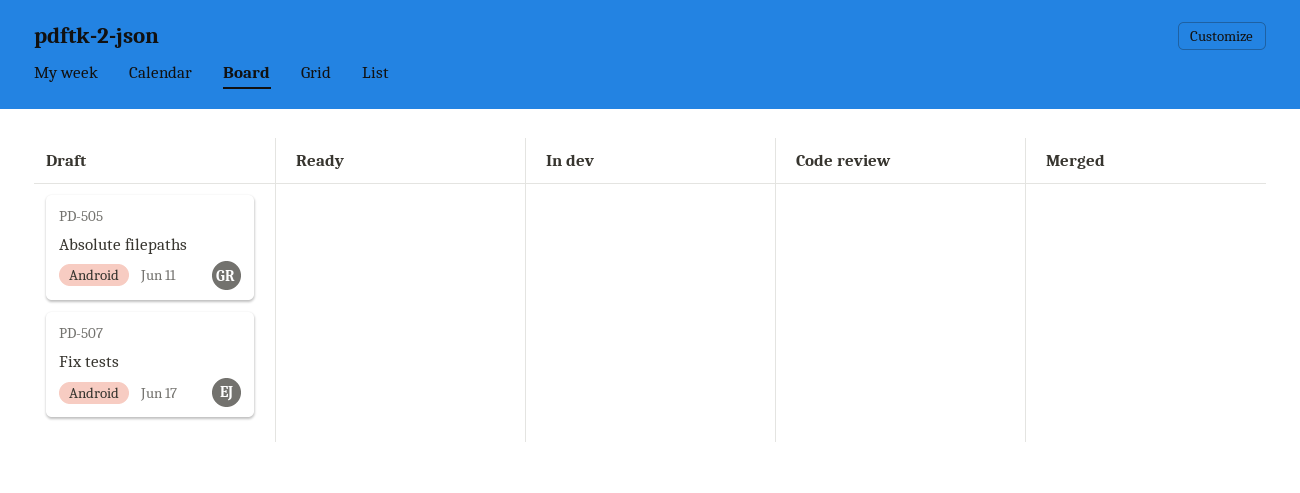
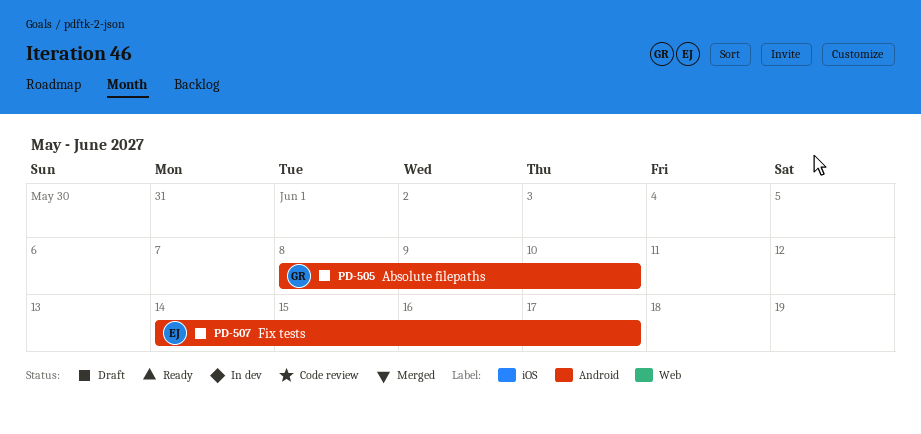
PD-505, due: Jun 11 -> Jun 10

